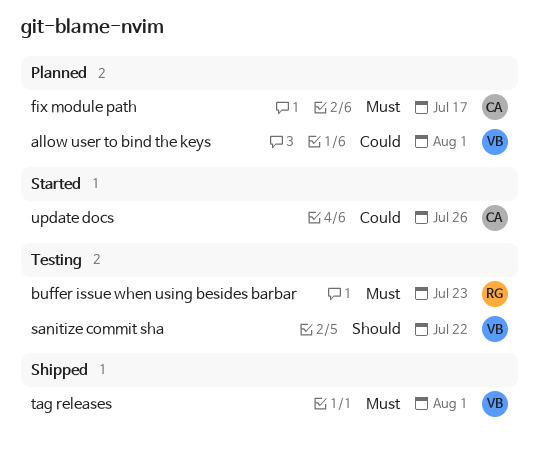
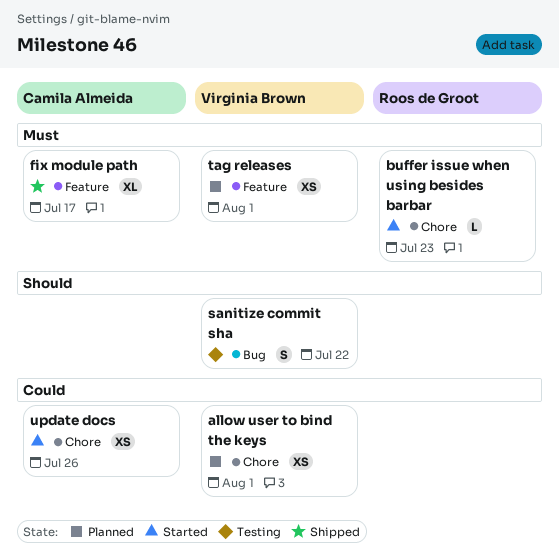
buffer issue when using besides barbar, status: Testing -> Started
fix module path, status: Planned -> Shipped
tag releases, status: Shipped -> Planned

